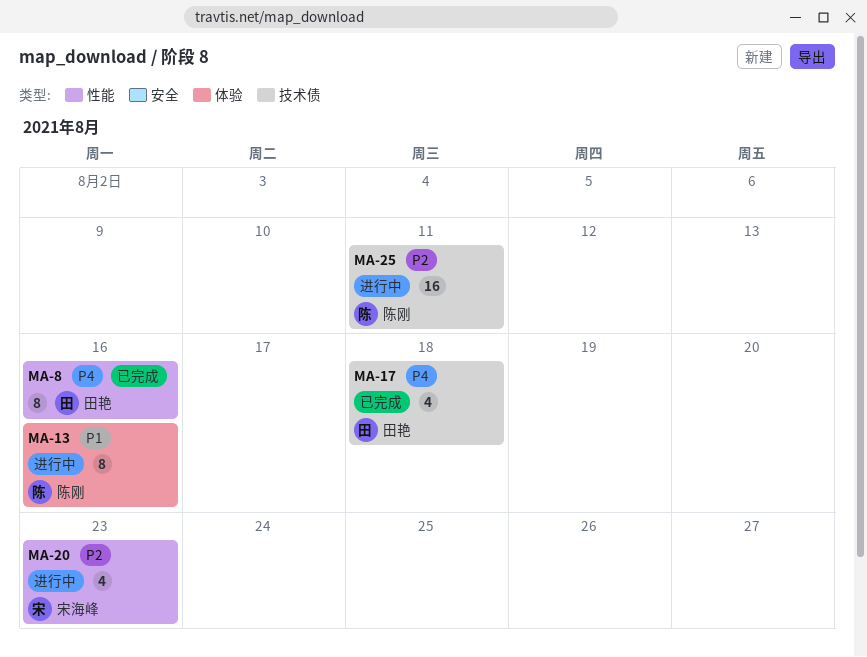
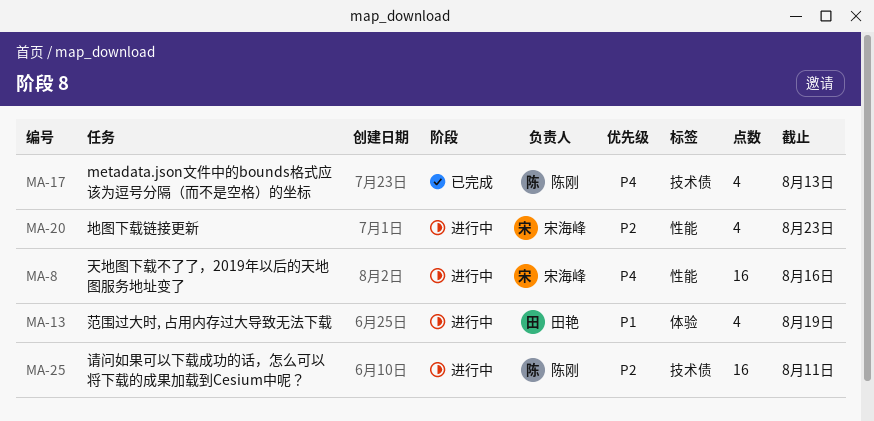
MA-8, status: 已完成 -> 进行中
MA-8, owner: 田艳 -> 宋海峰
MA-8, estimate: 8 -> 16
MA-13, owner: 陈刚 -> 田艳
MA-13, estimate: 8 -> 4
MA-13, due: Aug 16 -> Aug 19
MA-17, owner: 田艳 -> 陈刚
MA-17, due: Aug 18 -> Aug 13

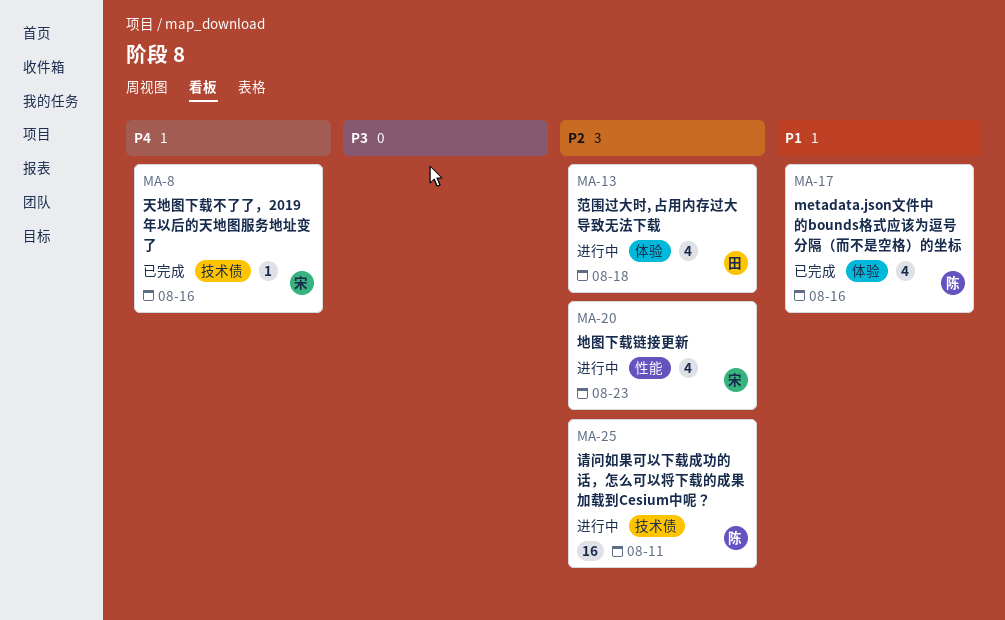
MA-8, status: 进行中 -> 已完成
MA-8, label: 性能 -> 技术债
MA-8, estimate: 16 -> 1
MA-13, priority: P1 -> P2
MA-13, due: Aug 19 -> Aug 18
MA-17, priority: P4 -> P1
MA-17, label: 技术债 -> 体验
MA-17, due: Aug 13 -> Aug 16

